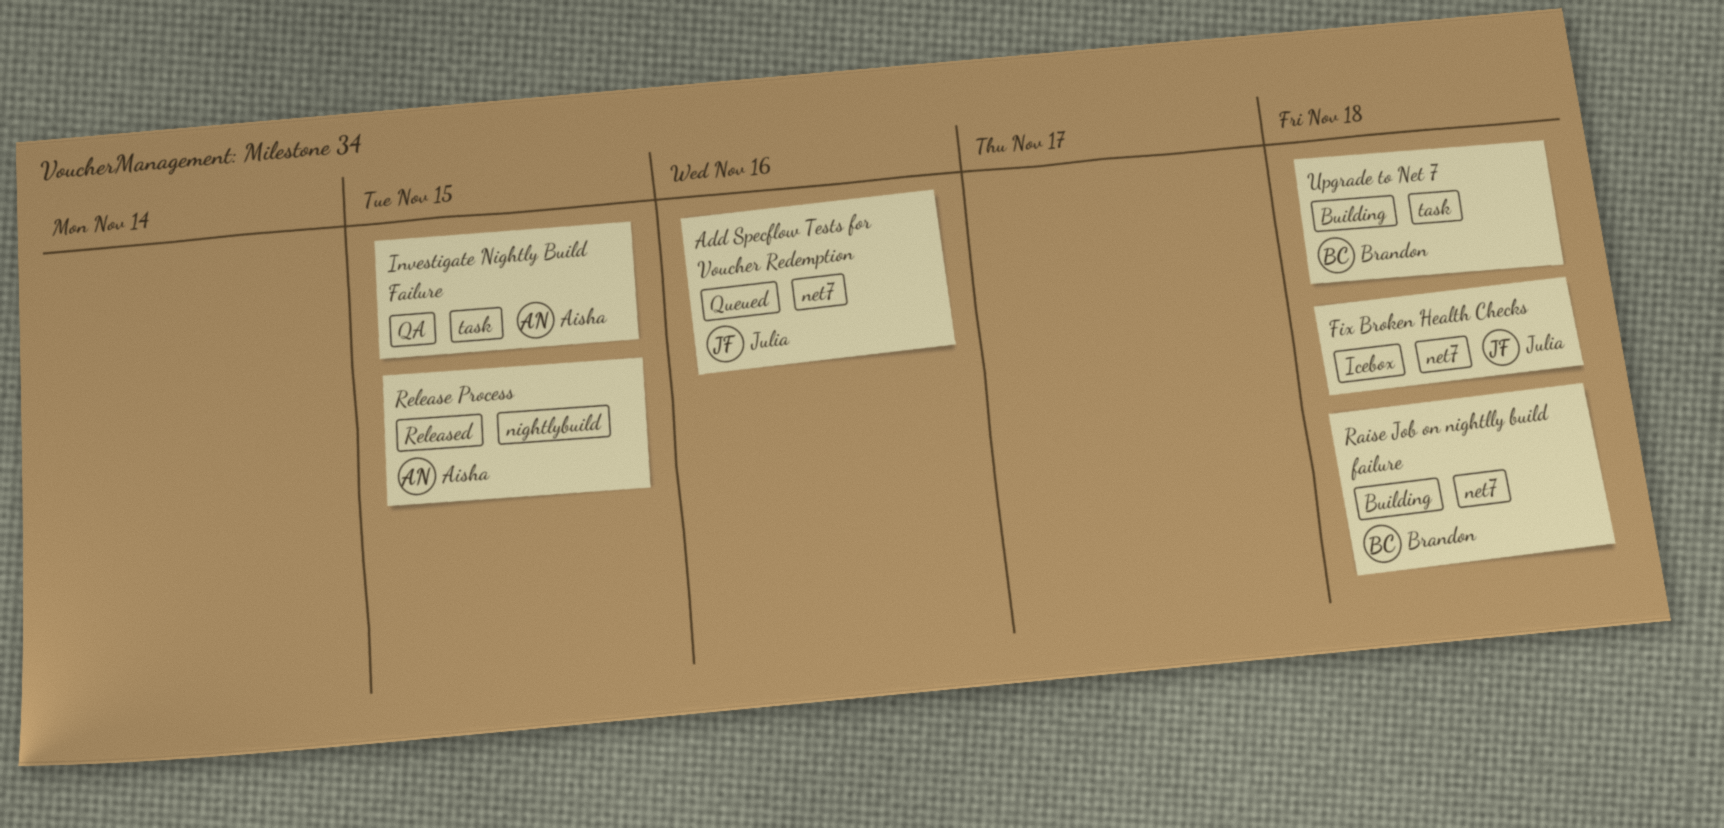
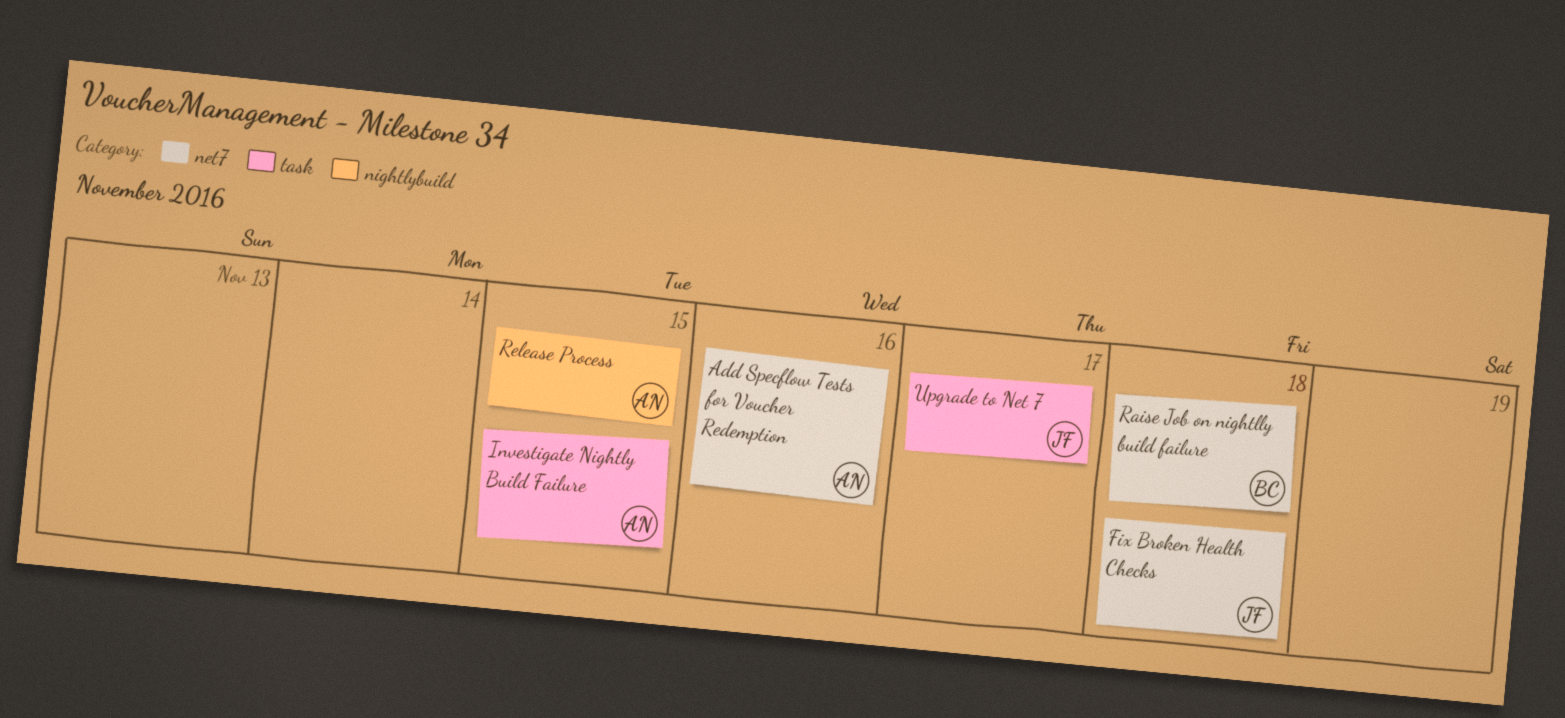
Add Specflow Tests for Voucher Redemption, owner: Julia -> Aisha
Upgrade to Net 7, owner: Brandon -> Julia
Upgrade to Net 7, due: Nov 18 -> Nov 17

